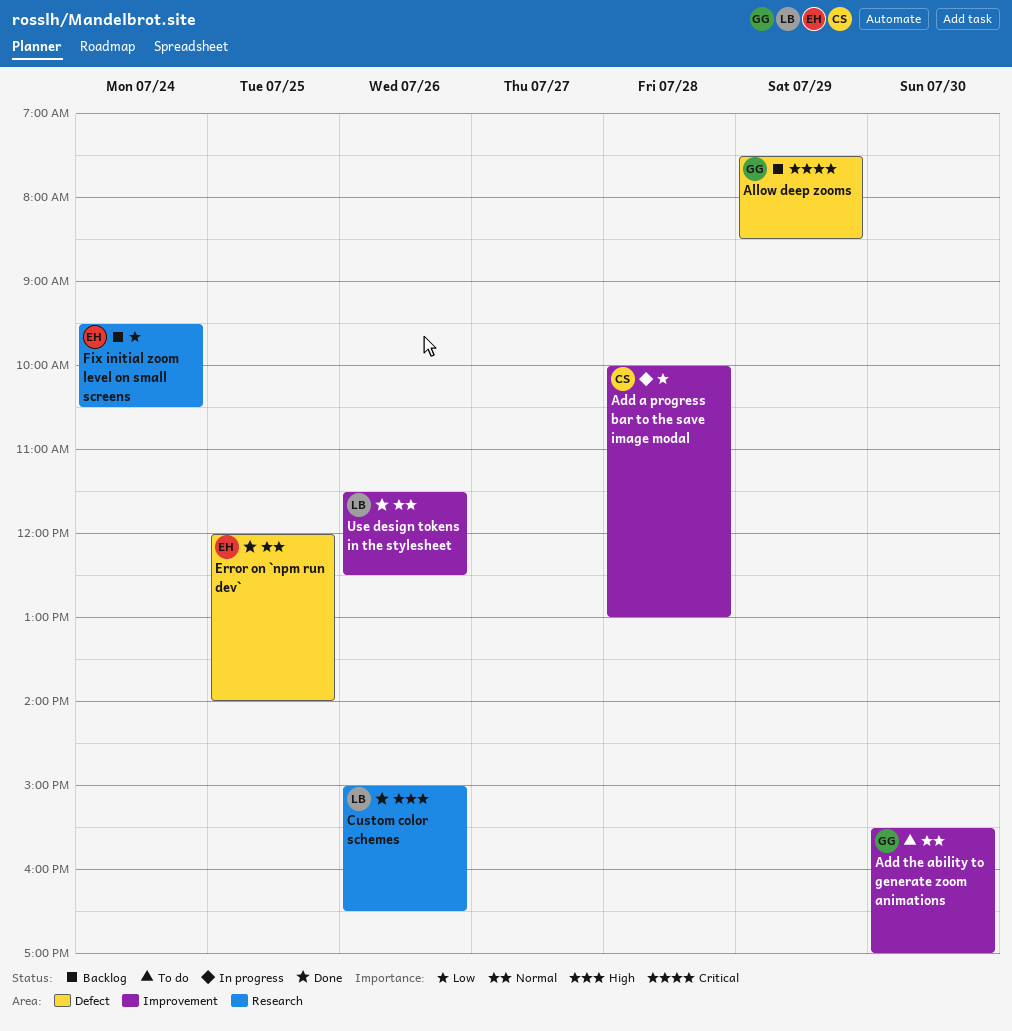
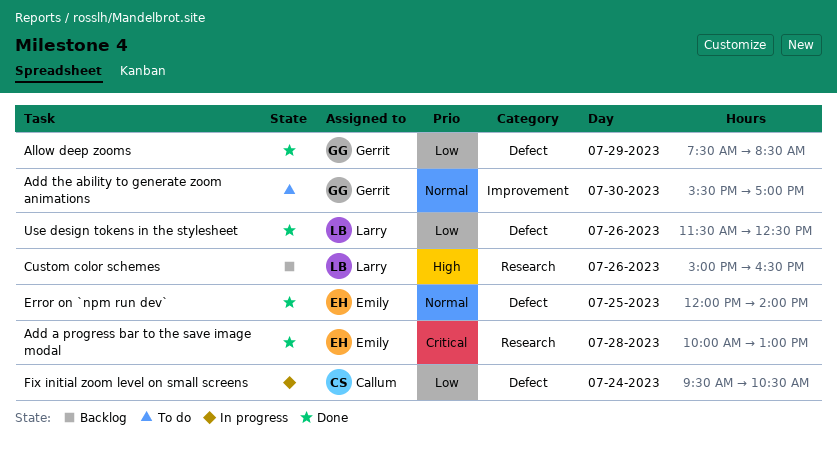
Add a progress bar to the save image modal, status: In progress -> Done
Add a progress bar to the save image modal, owner: Callum -> Emily
Add a progress bar to the save image modal, priority: Low -> Critical
Add a progress bar to the save image modal, label: Improvement -> Research
Allow deep zooms, status: Backlog -> Done
Allow deep zooms, priority: Critical -> Low
Custom color schemes, status: Done -> Backlog
Fix initial zoom level on small screens, status: Backlog -> In progress
Fix initial zoom level on small screens, owner: Emily -> Callum
Fix initial zoom level on small screens, label: Research -> Defect
Use design tokens in the stylesheet, priority: Normal -> Low
Use design tokens in the stylesheet, label: Improvement -> Defect

